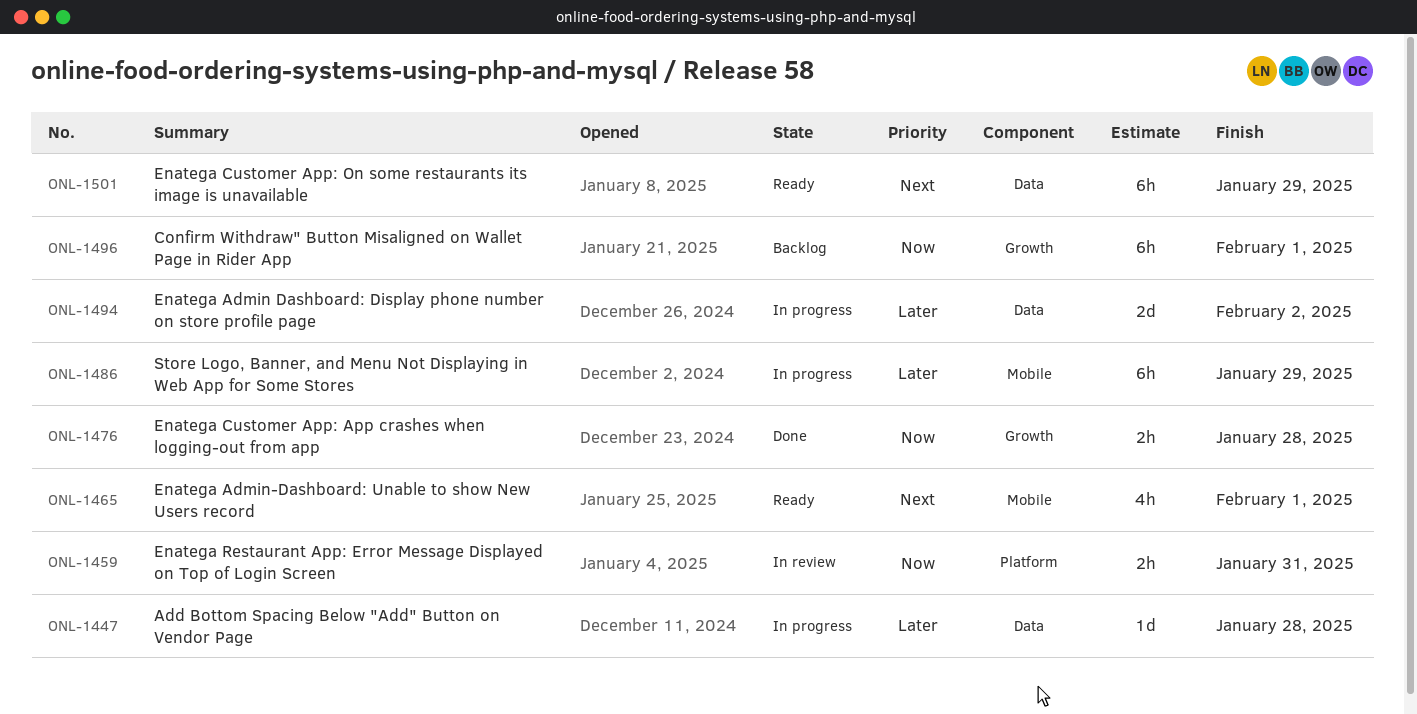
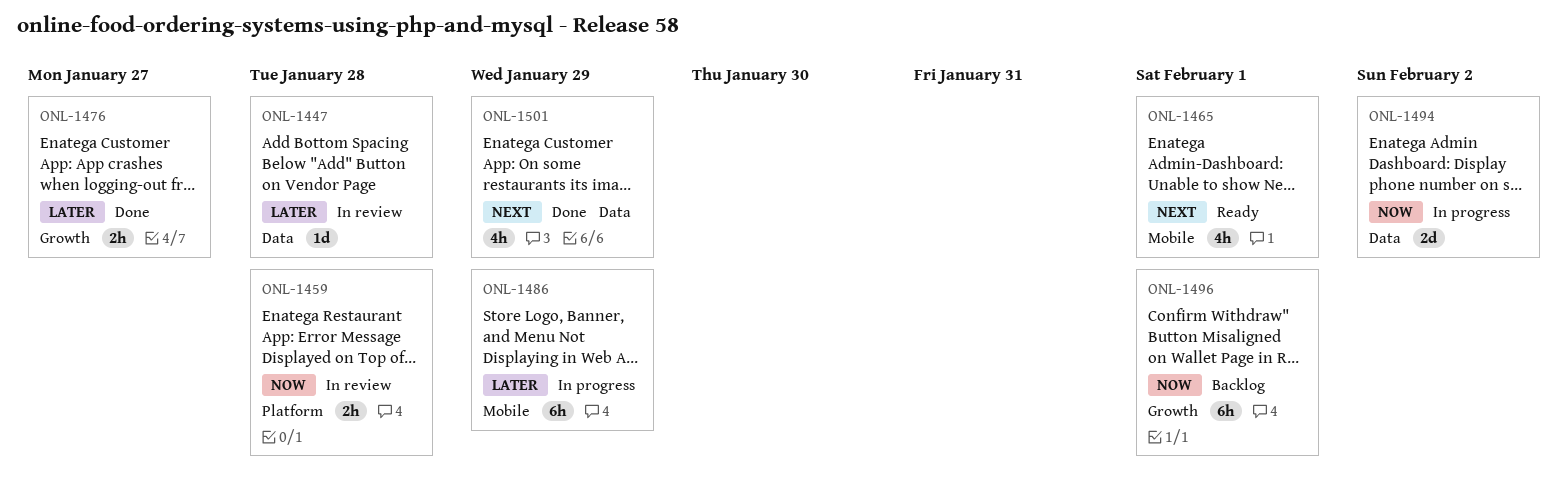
ONL-1447, status: In progress -> In review
ONL-1459, due: Jan 31 -> Jan 28
ONL-1476, priority: Now -> Later
ONL-1476, due: Jan 28 -> Jan 27
ONL-1494, priority: Later -> Now
ONL-1501, status: Ready -> Done
ONL-1501, estimate: 6h -> 4h

